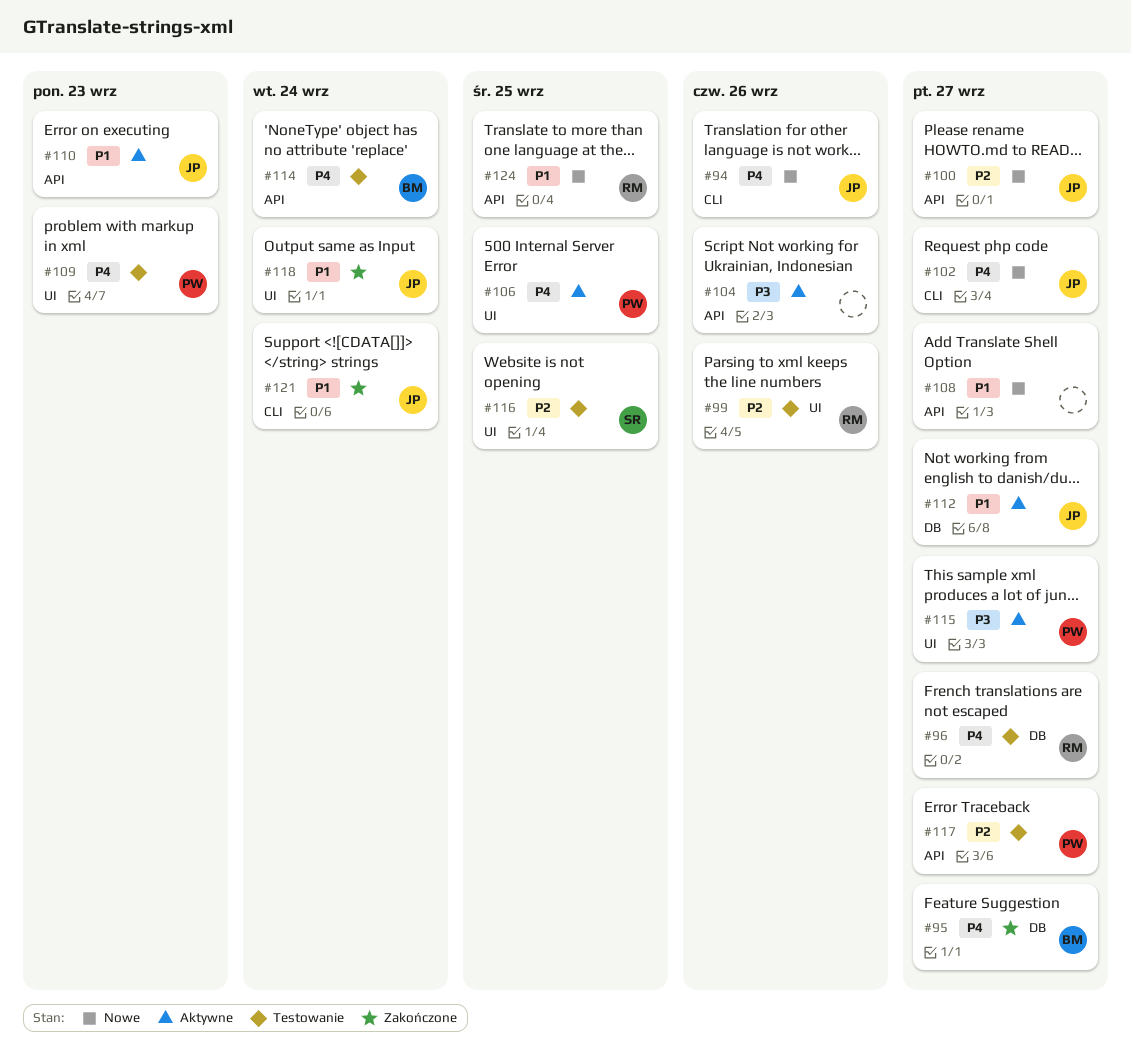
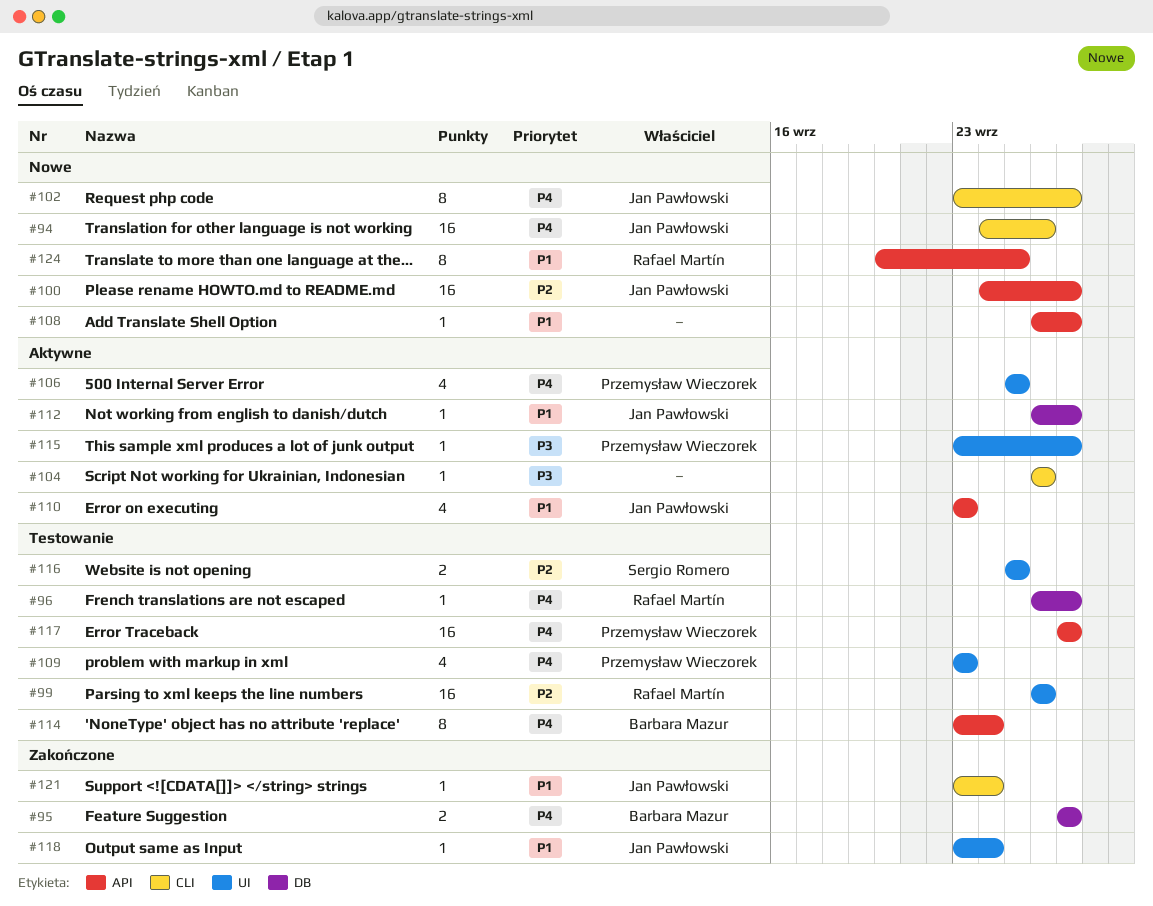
#104, label: API -> CLI
#117, priority: P2 -> P4

